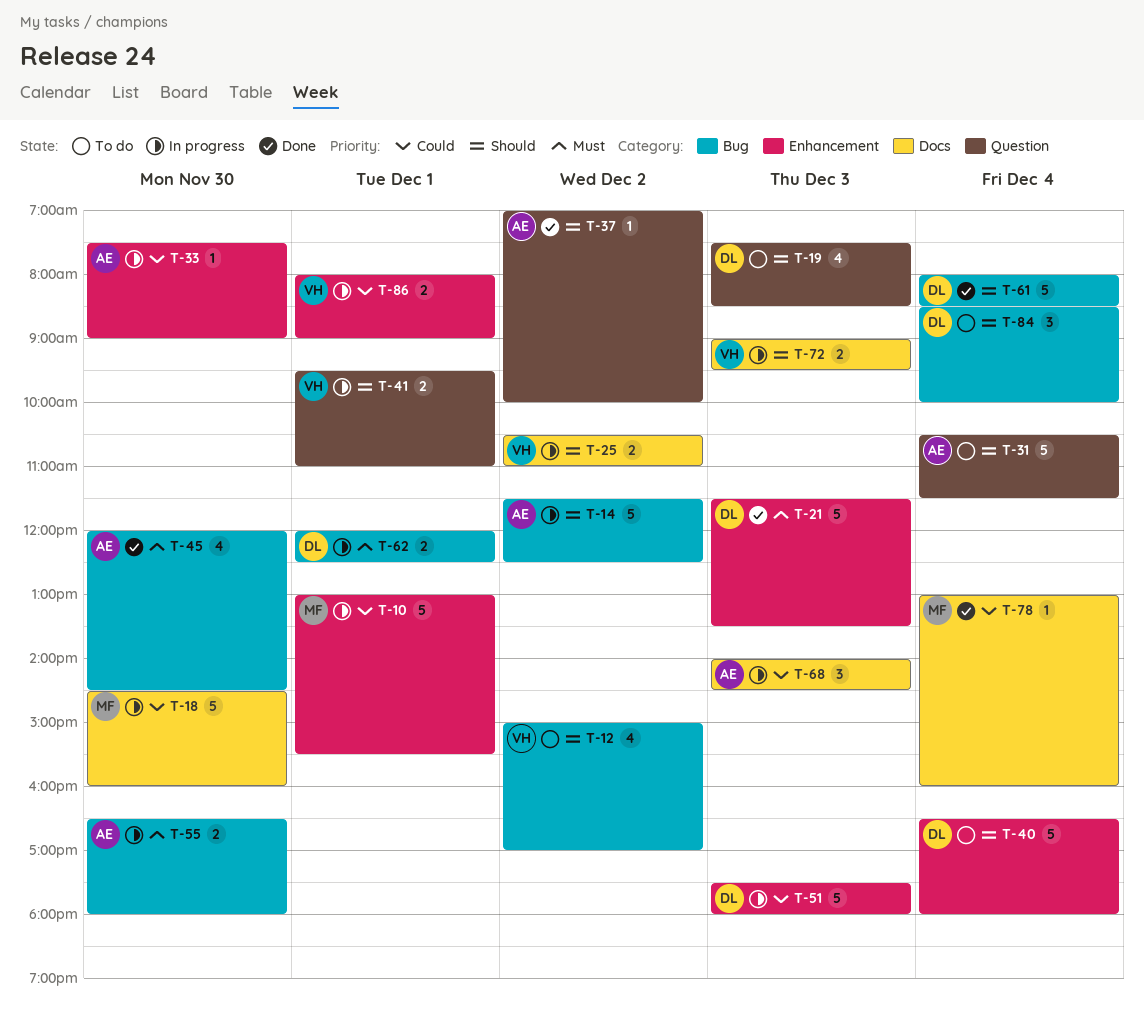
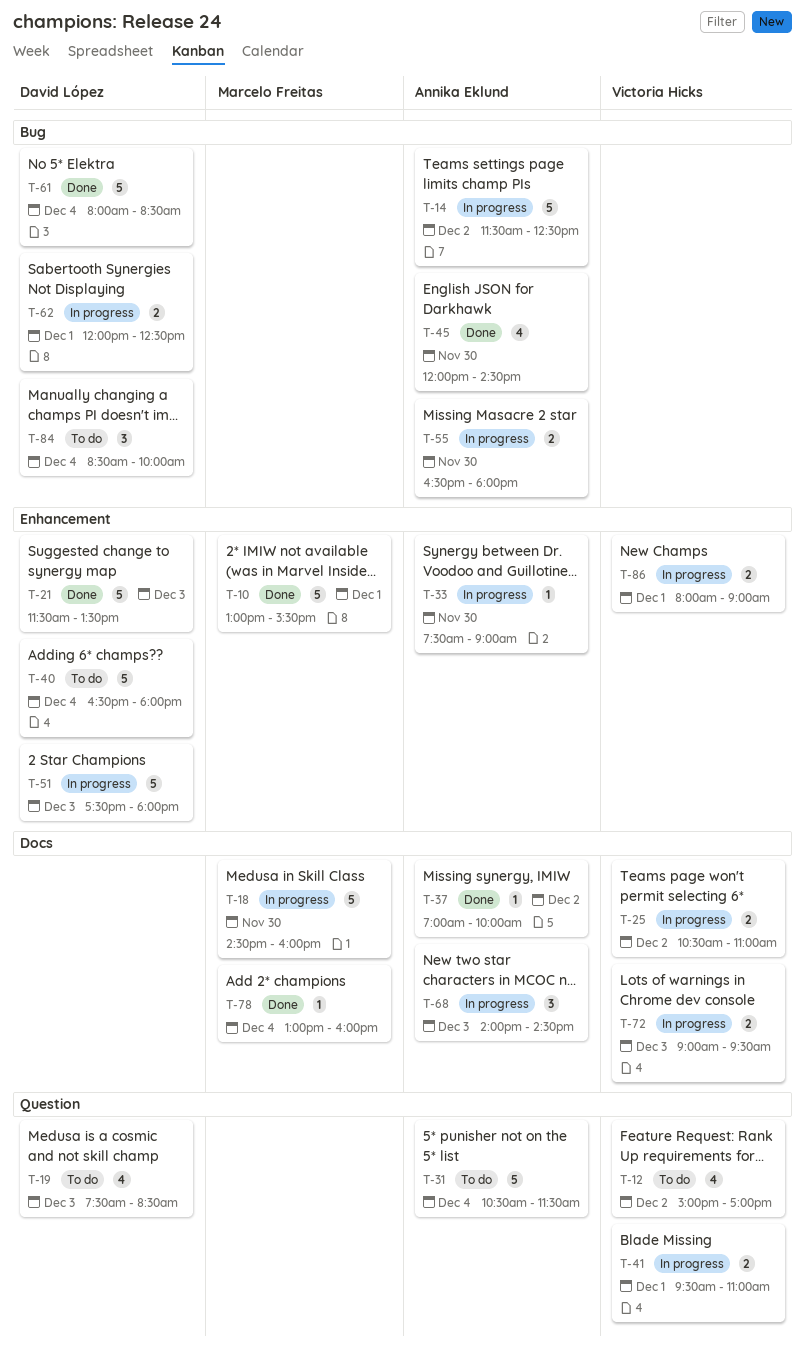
T-10, status: In progress -> Done
T-12, label: Bug -> Question
T-37, label: Question -> Docs

